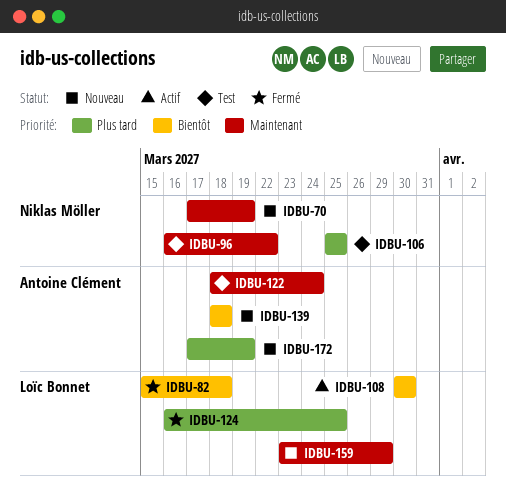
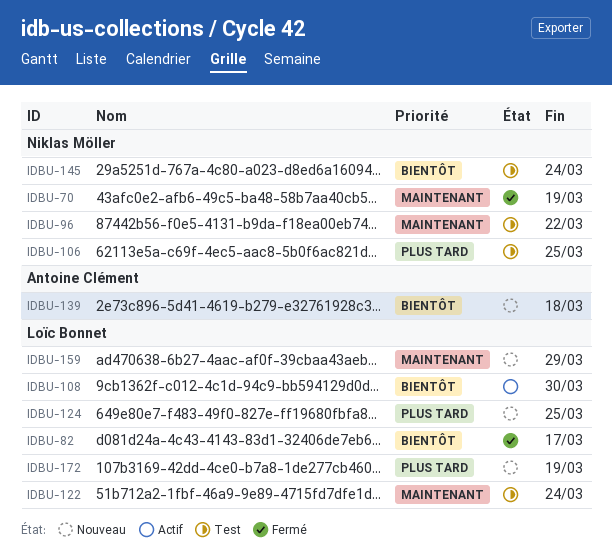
IDBU-70, status: Nouveau -> Fermé
IDBU-82, due: Mar 18 -> Mar 17
IDBU-122, owner: Antoine Clément -> Loïc Bonnet
IDBU-124, status: Fermé -> Nouveau
IDBU-145: none -> present
IDBU-172, owner: Antoine Clément -> Loïc Bonnet

